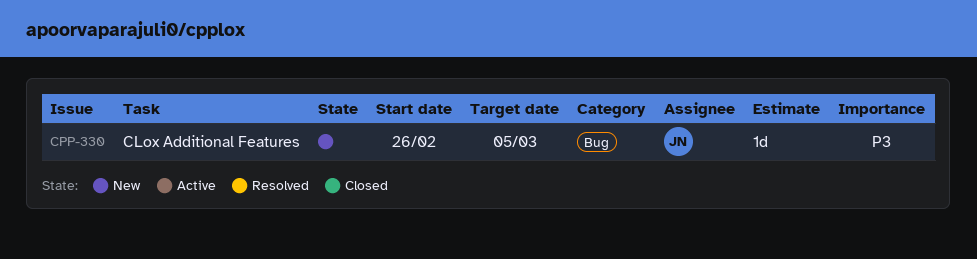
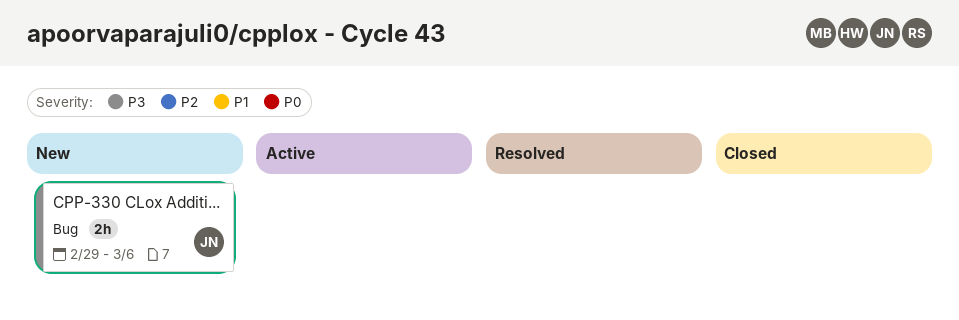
CPP-330, estimate: 1d -> 2h
CPP-330, start: Feb 26 -> Feb 29
CPP-330, due: Mar 5 -> Mar 6

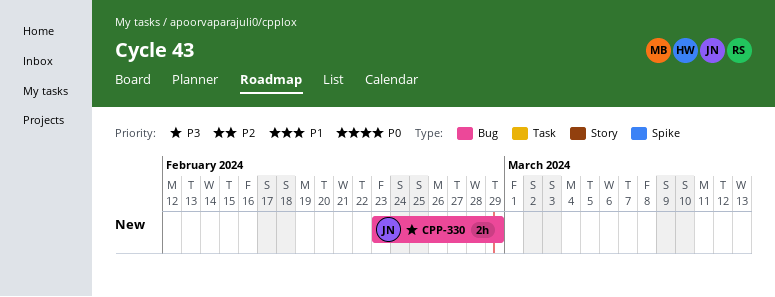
CPP-330, start: Feb 29 -> Feb 23
CPP-330, due: Mar 6 -> Feb 29

